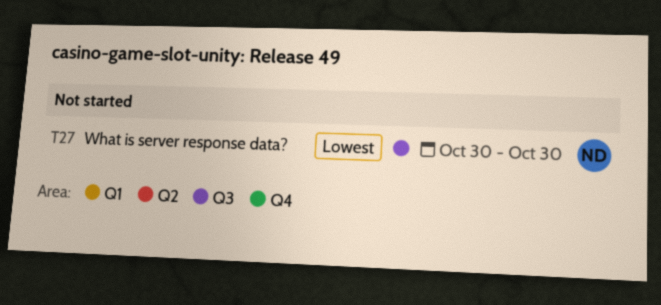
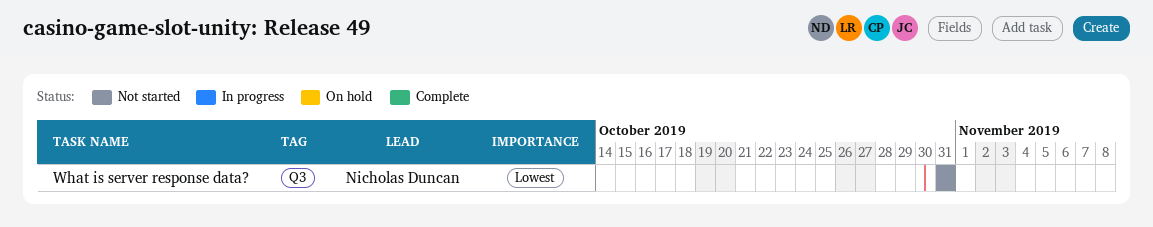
What is server response data?, start: Oct 30 -> Oct 31
What is server response data?, due: Oct 30 -> Oct 31

